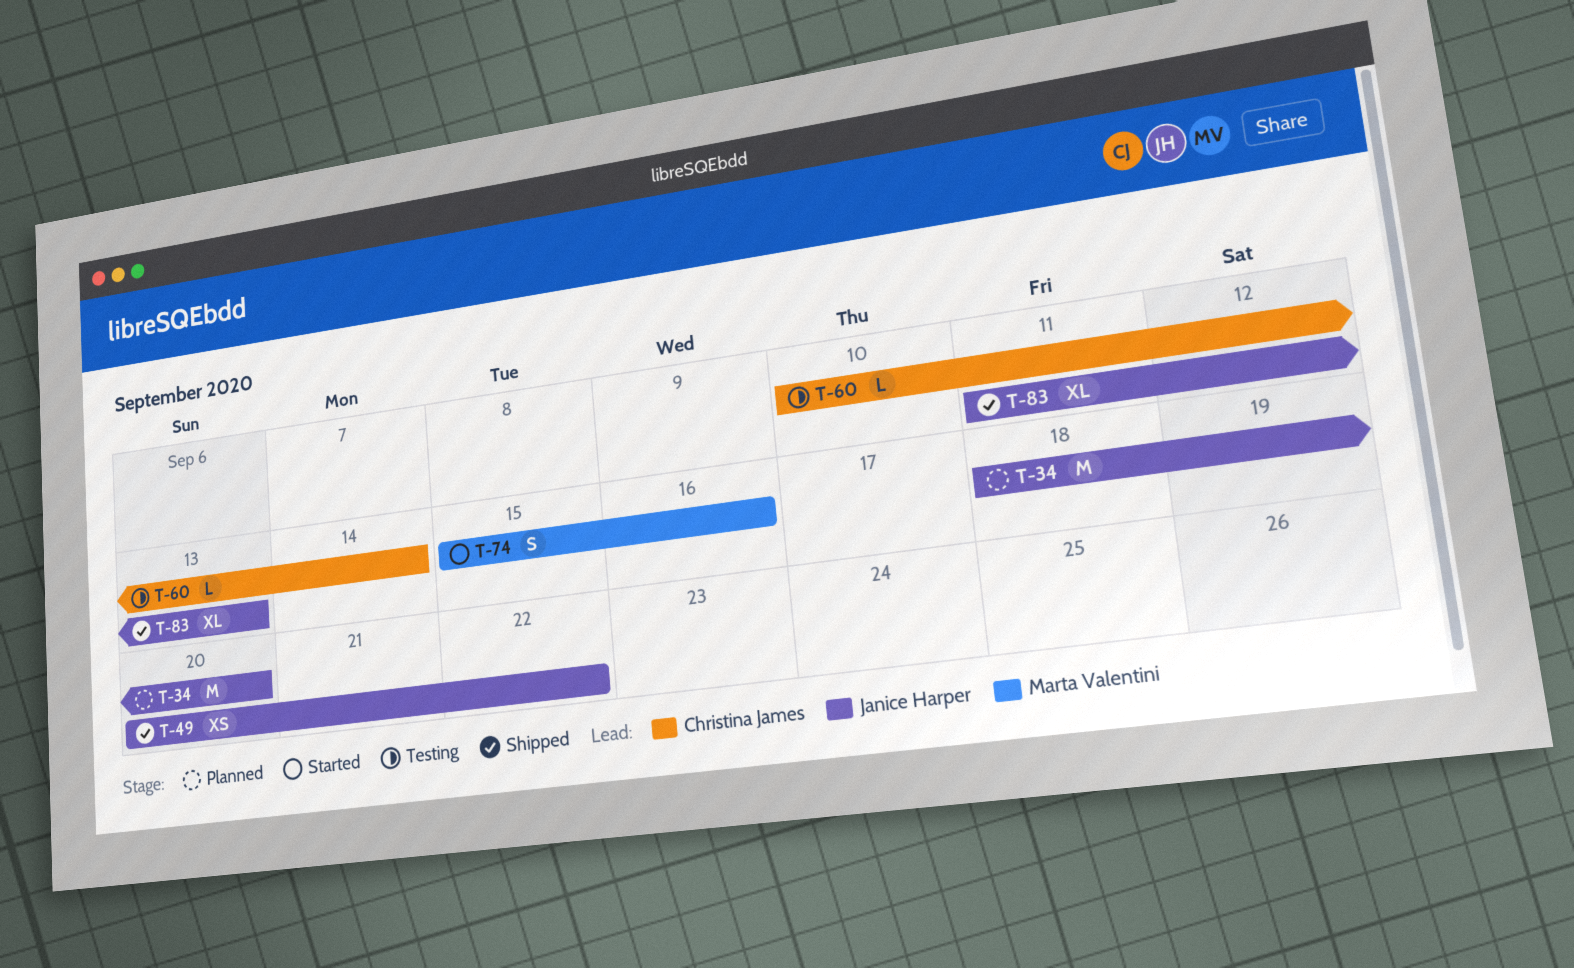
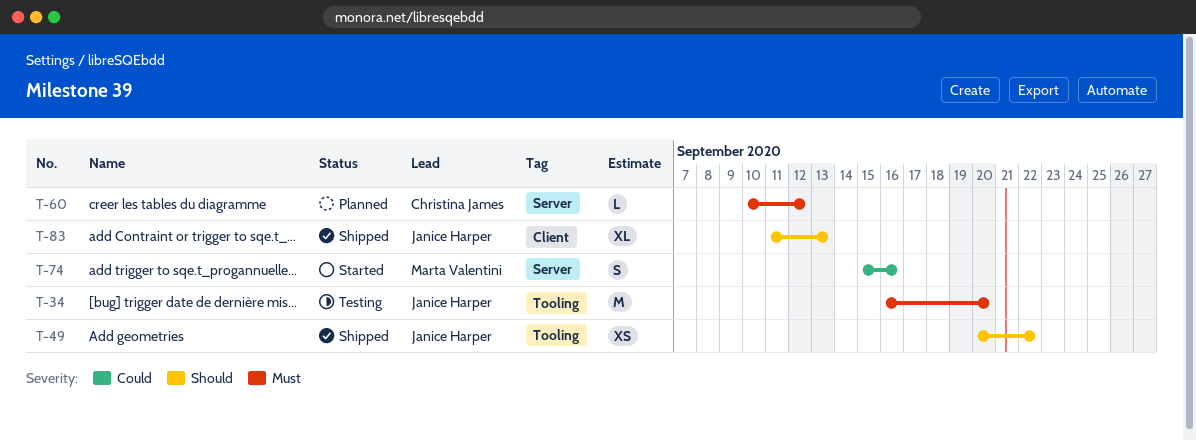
T-34, status: Planned -> Testing
T-34, start: Sep 18 -> Sep 16
T-60, status: Testing -> Planned
T-60, due: Sep 14 -> Sep 12

